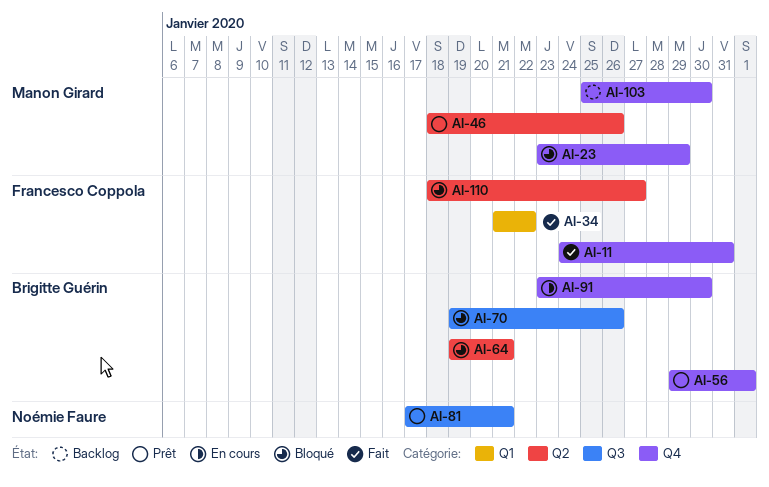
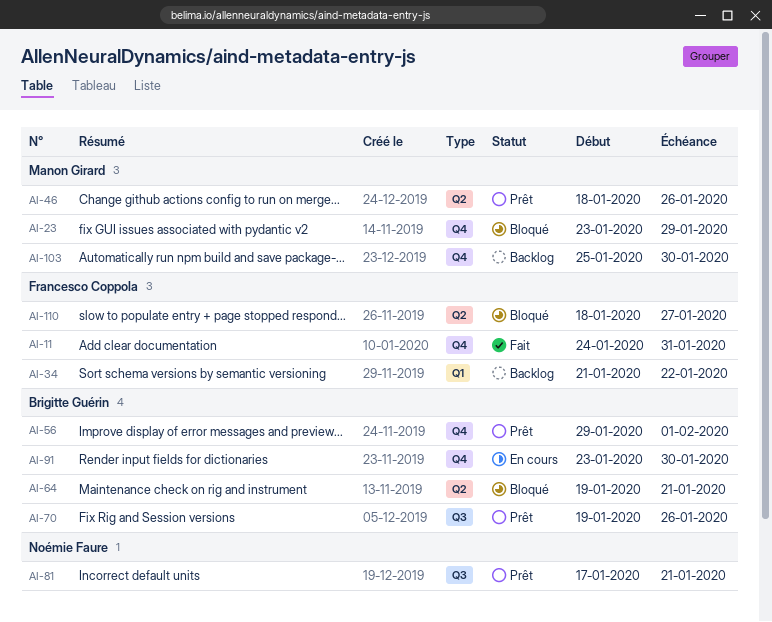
AI-34, status: Fait -> Backlog
AI-70, status: Bloqué -> Prêt

